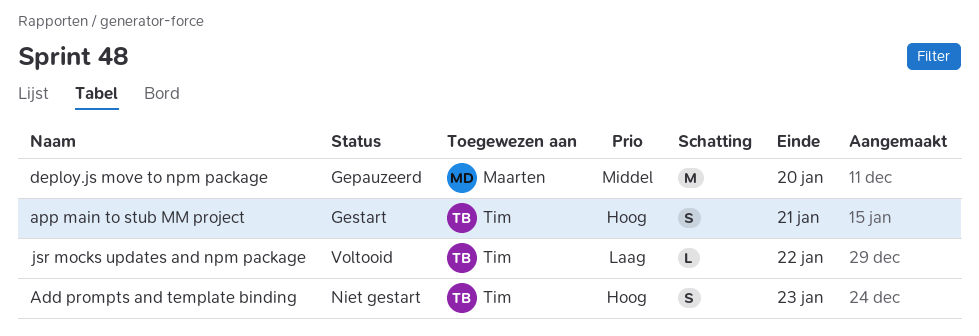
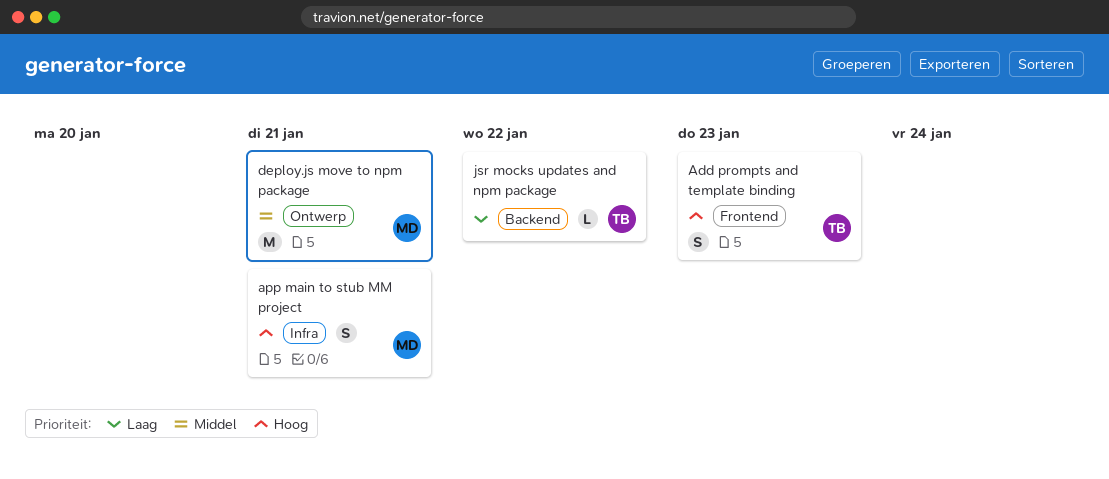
app main to stub MM project, owner: Tim -> Maarten
deploy.js move to npm package, due: Jan 20 -> Jan 21

